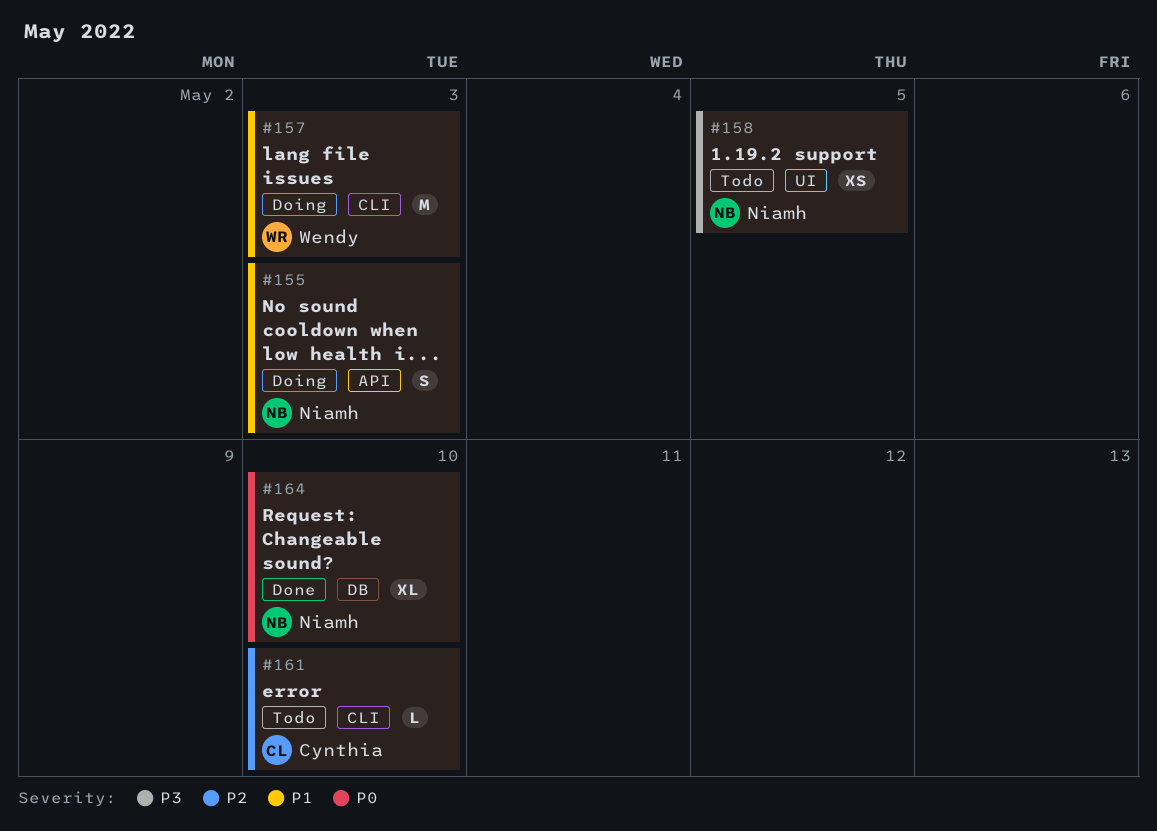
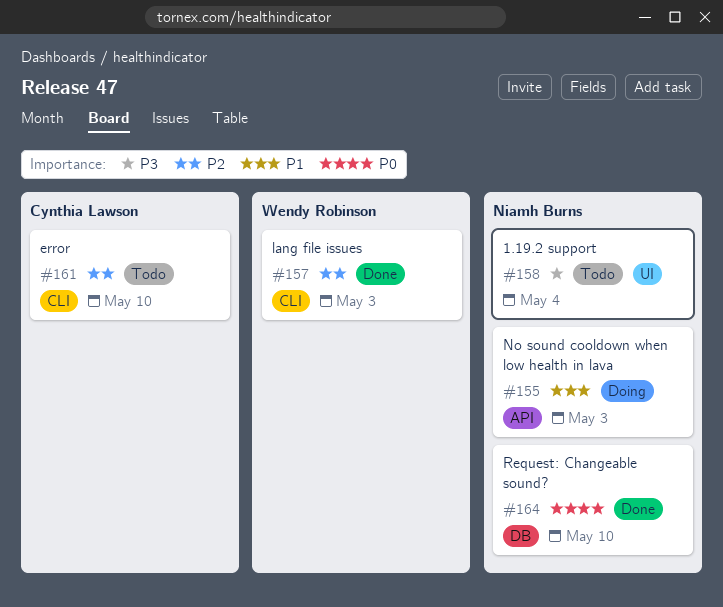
#157, status: Doing -> Done
#157, priority: P1 -> P2
#158, due: May 5 -> May 4

